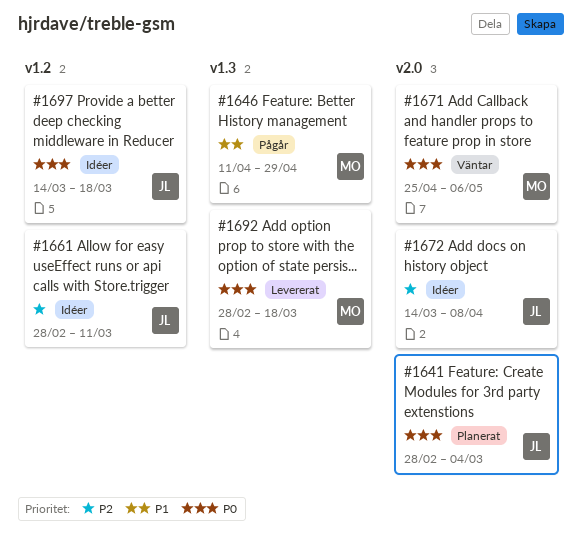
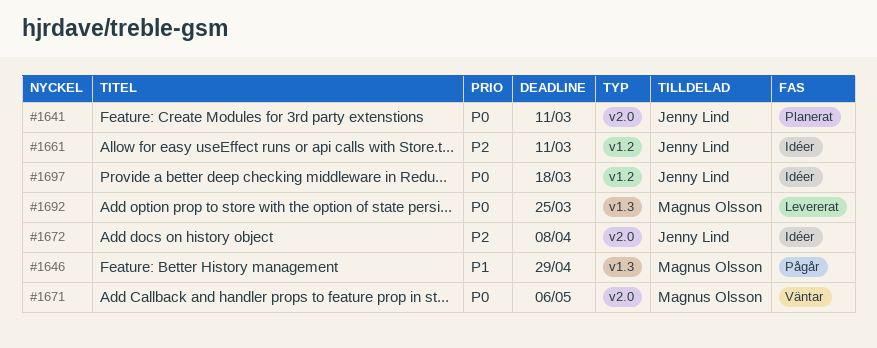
#1641, due: Mar 4 -> Mar 11
#1692, due: Mar 18 -> Mar 25

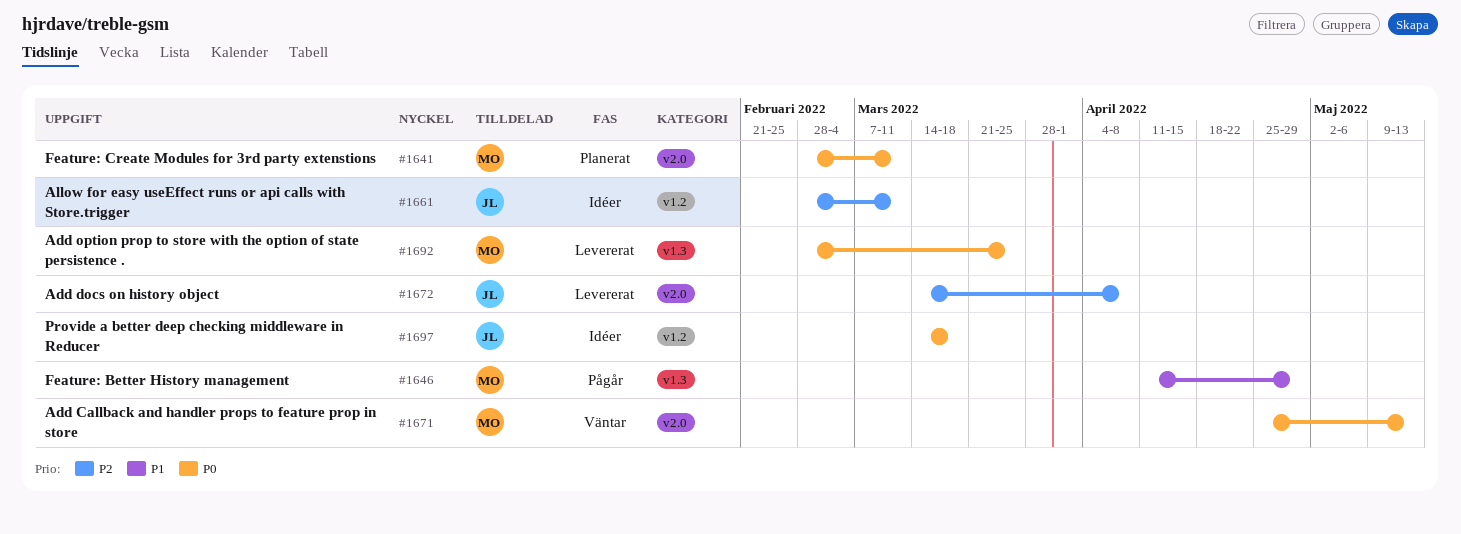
#1641, owner: Jenny Lind -> Magnus Olsson
#1671, due: May 6 -> May 13
#1672, status: Idéer -> Levererat

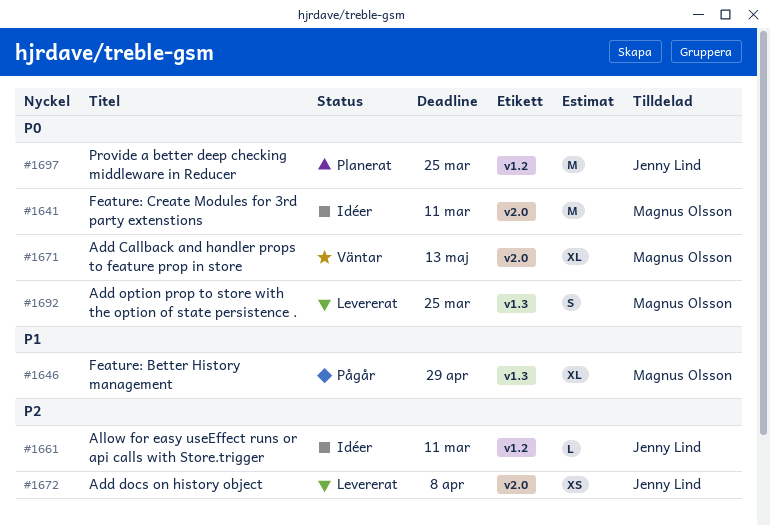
#1641, status: Planerat -> Idéer
#1697, status: Idéer -> Planerat
#1697, due: Mar 18 -> Mar 25

